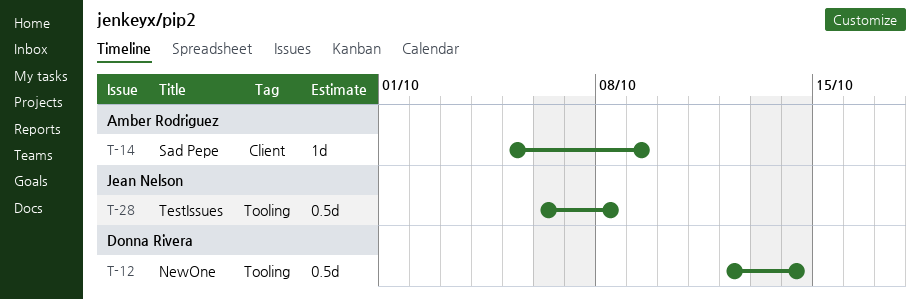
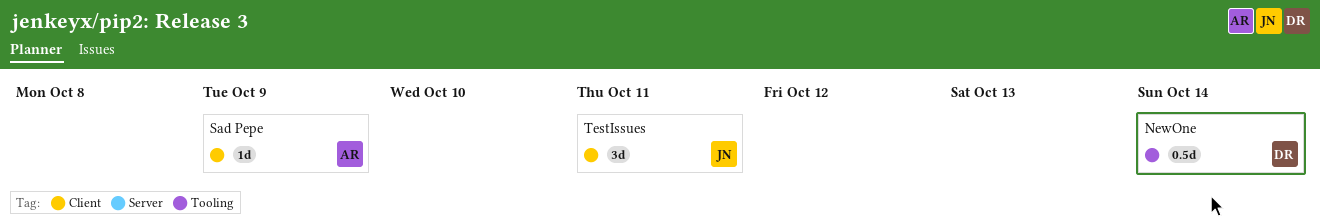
TestIssues, label: Tooling -> Client
TestIssues, estimate: 0.5d -> 3d
TestIssues, due: Oct 8 -> Oct 11

